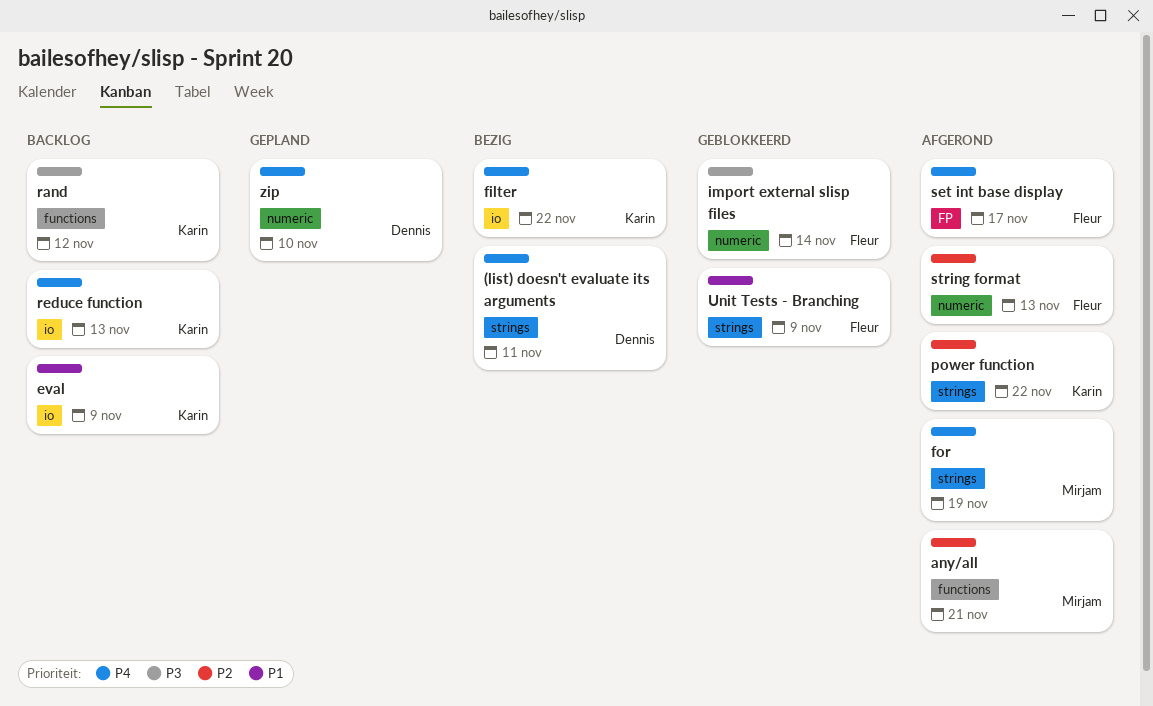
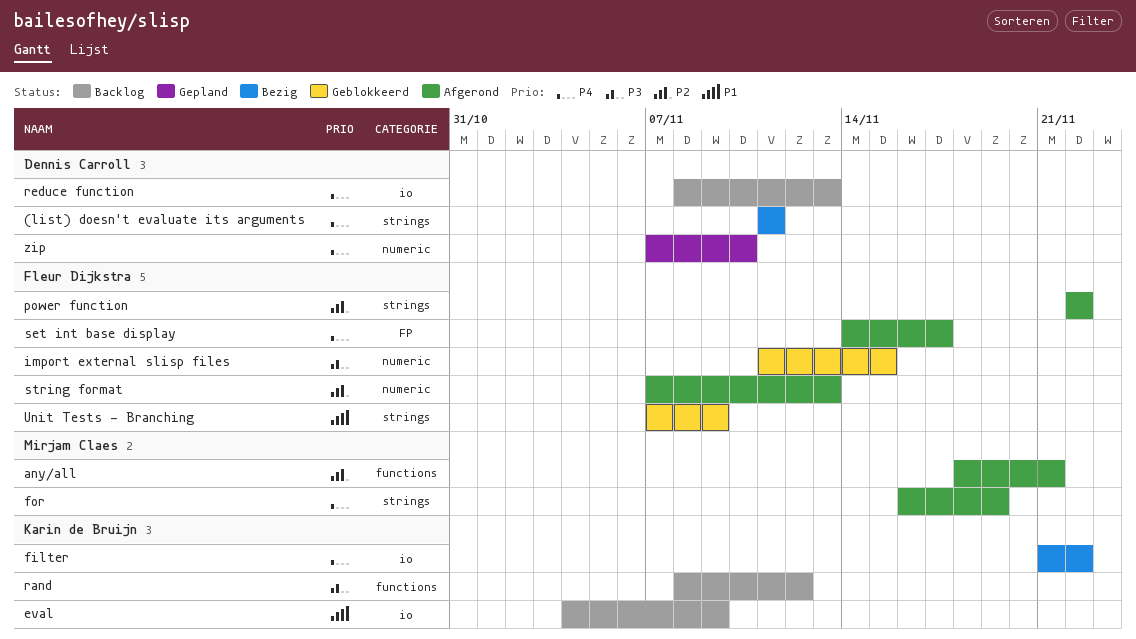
import external slisp files, due: Nov 14 -> Nov 15
power function, owner: Karin de Bruijn -> Fleur Dijkstra
reduce function, owner: Karin de Bruijn -> Dennis Carroll

